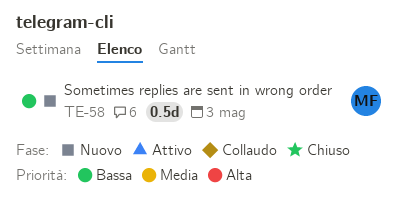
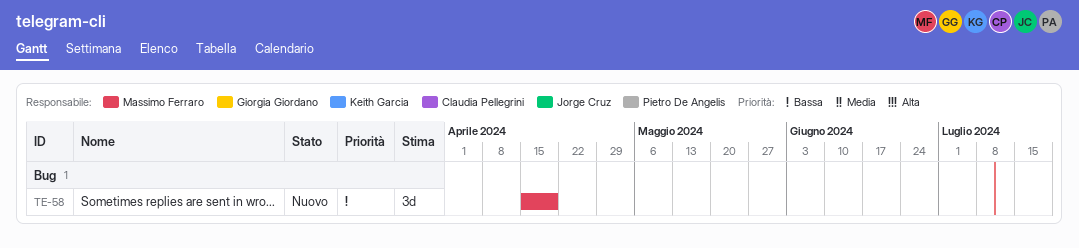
TE-58, estimate: 0.5d -> 3d
TE-58, due: May 3 -> Apr 19

